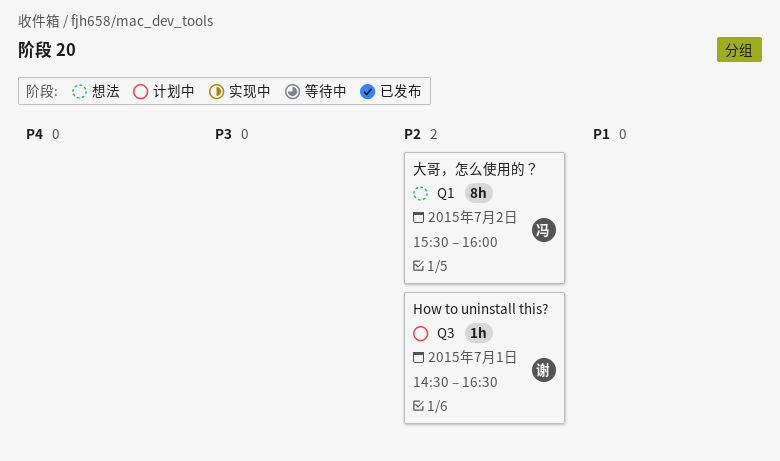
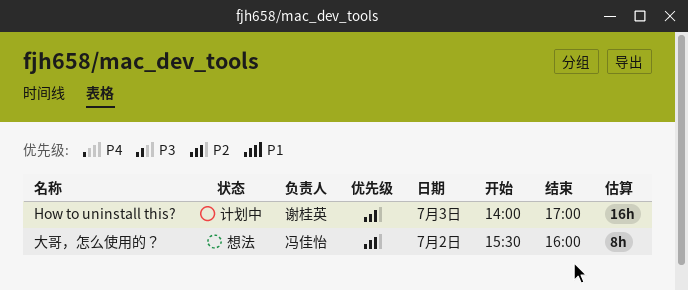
How to uninstall this?, estimate: 1h -> 16h
How to uninstall this?, day: Jul 1 -> Jul 3
How to uninstall this?, begins: 14:30 -> 14:00
How to uninstall this?, ends: 16:30 -> 17:00

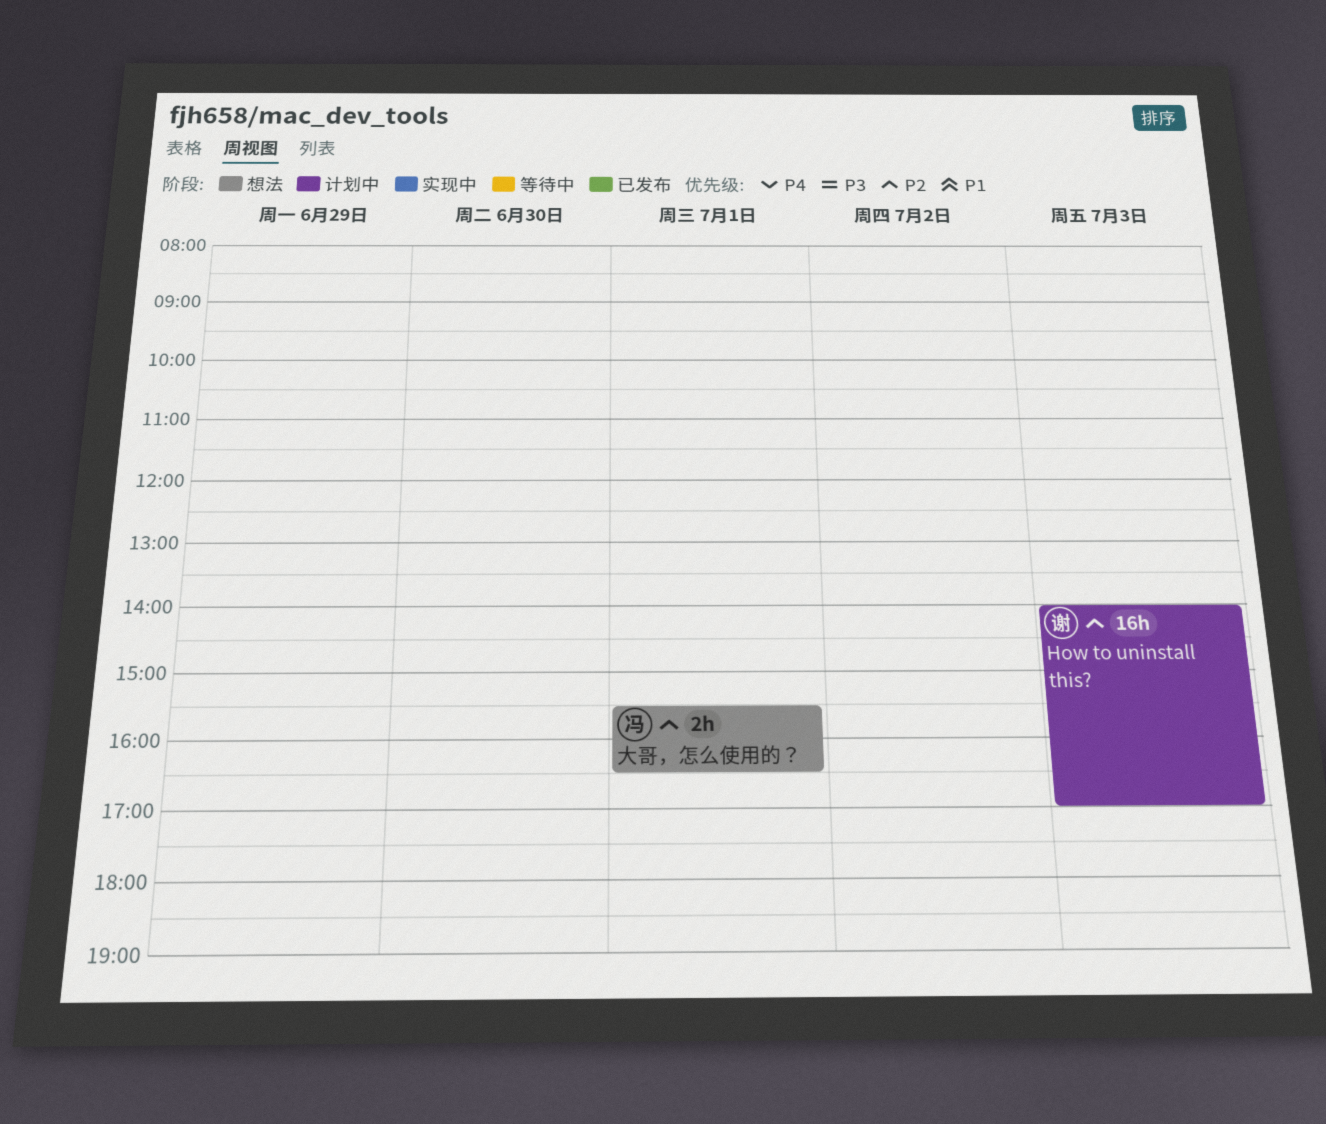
大哥，怎么使用的？, estimate: 8h -> 2h
大哥，怎么使用的？, day: Jul 2 -> Jul 1
大哥，怎么使用的？, ends: 16:00 -> 16:30

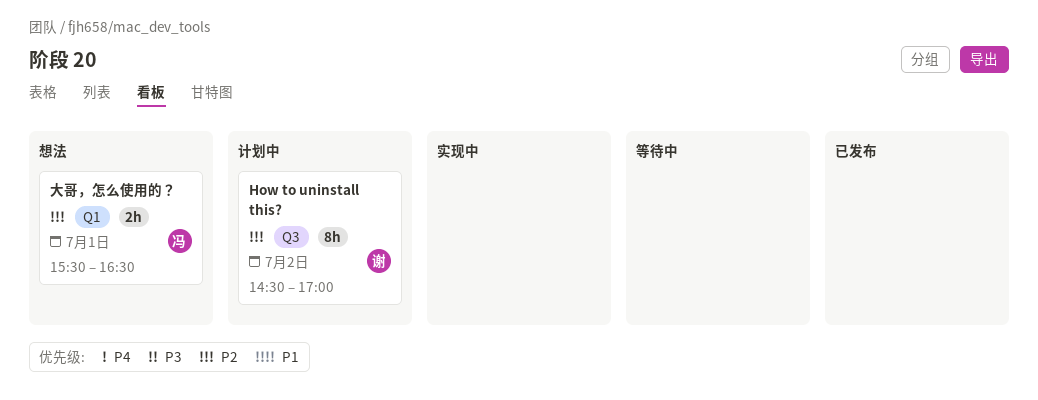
How to uninstall this?, estimate: 16h -> 8h
How to uninstall this?, day: Jul 3 -> Jul 2
How to uninstall this?, begins: 14:00 -> 14:30

